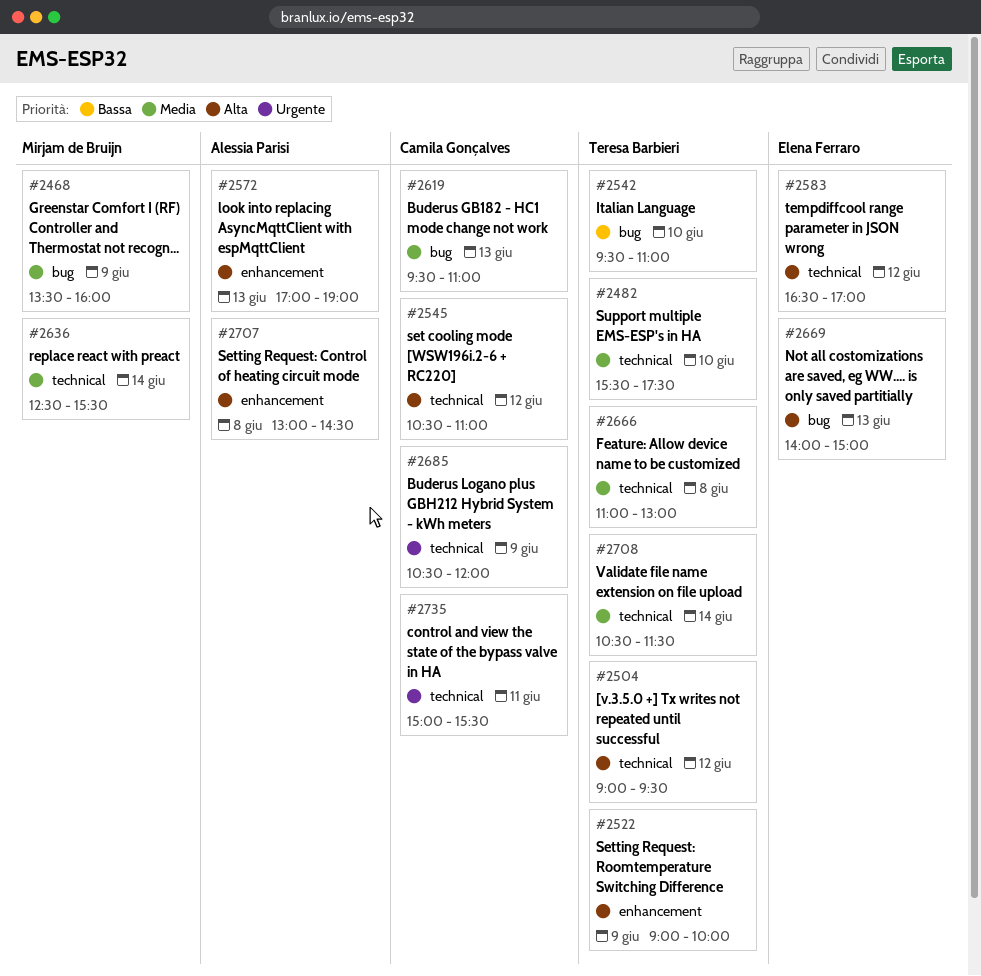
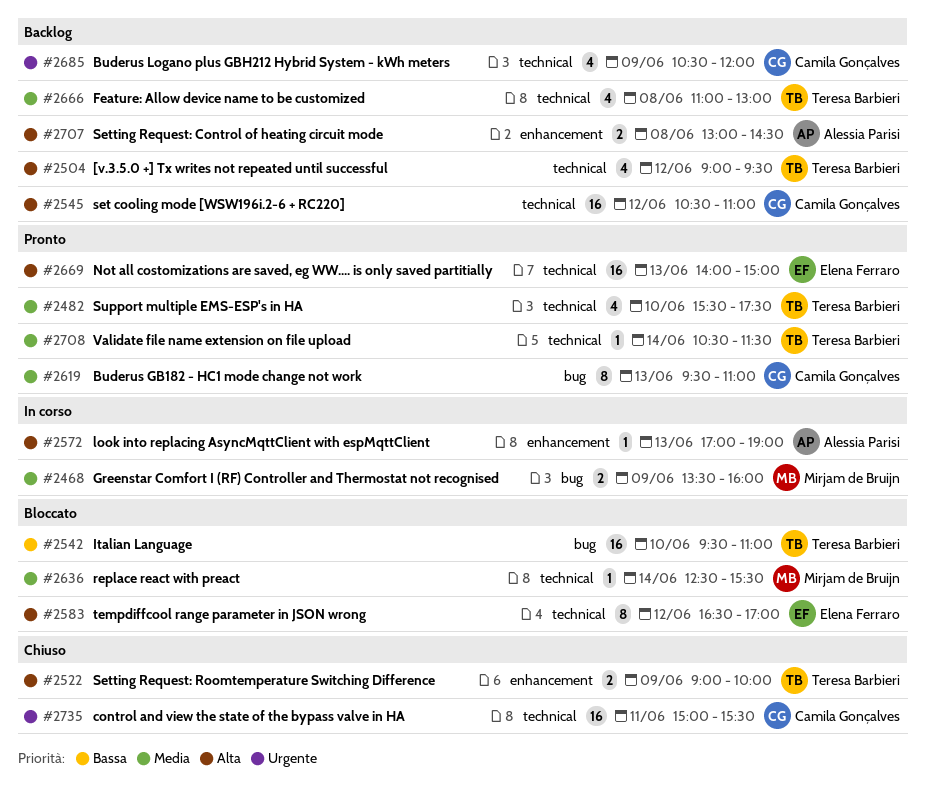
#2669, label: bug -> technical

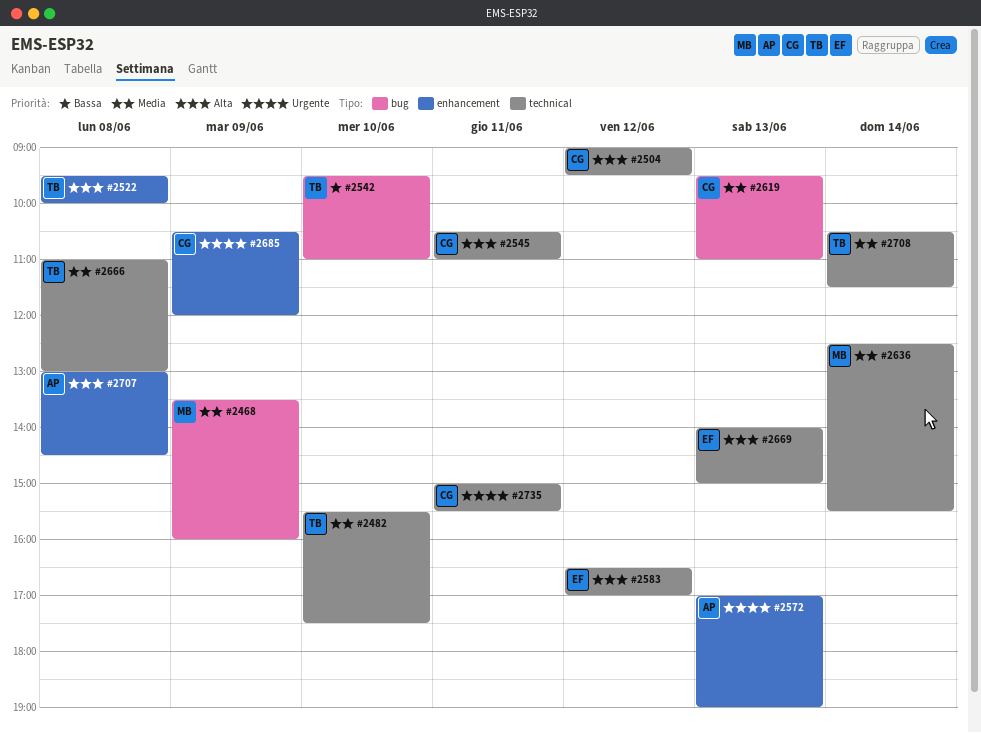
#2504, owner: Teresa Barbieri -> Camila Gonçalves
#2522, day: Jun 9 -> Jun 8
#2522, begins: 09:00 -> 09:30
#2545, day: Jun 12 -> Jun 11
#2572, priority: Alta -> Urgente
#2685, label: technical -> enhancement

